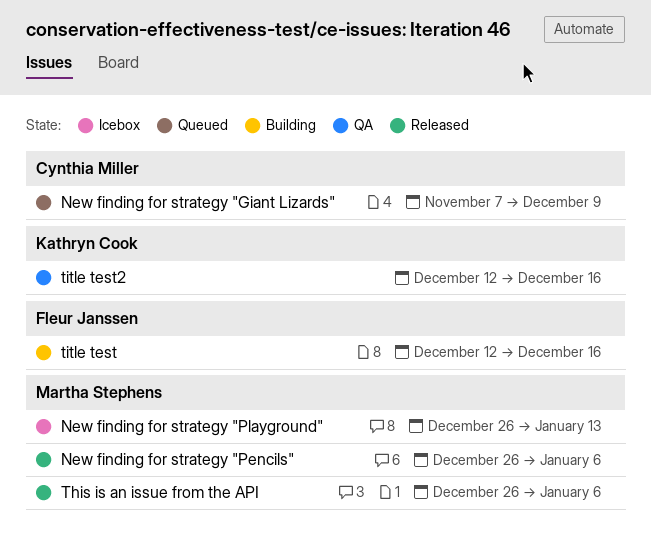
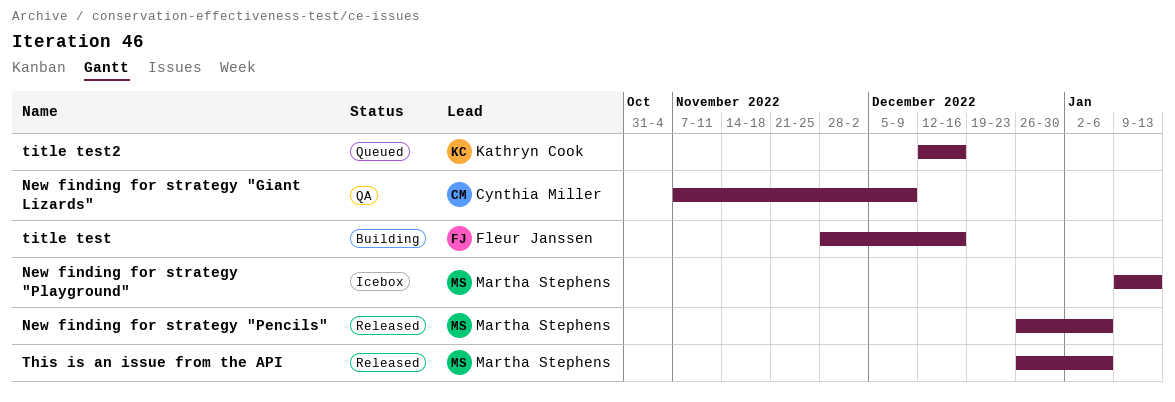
New finding for strategy "Giant Lizards", status: Queued -> QA
New finding for strategy "Playground", start: Dec 26 -> Jan 9
title test, start: Dec 12 -> Nov 28
title test2, status: QA -> Queued

